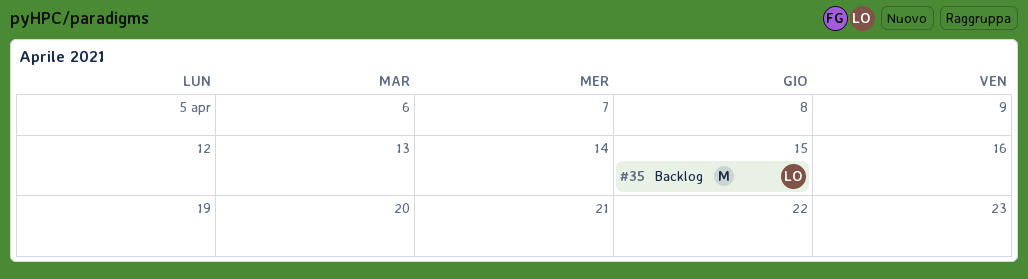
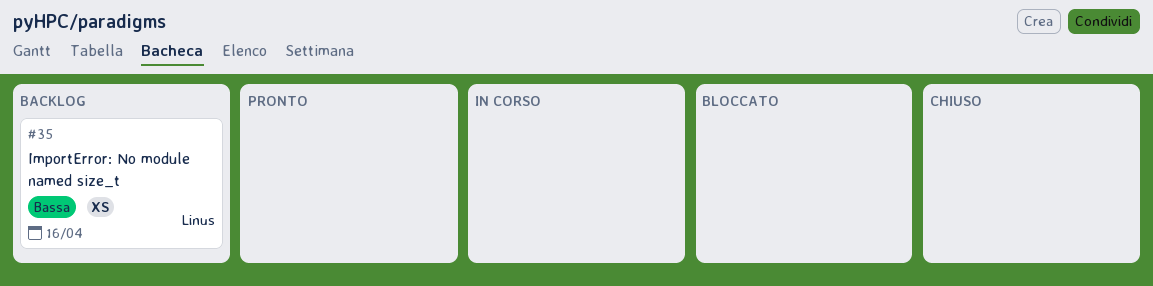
#35, estimate: M -> XS
#35, due: Apr 15 -> Apr 16

